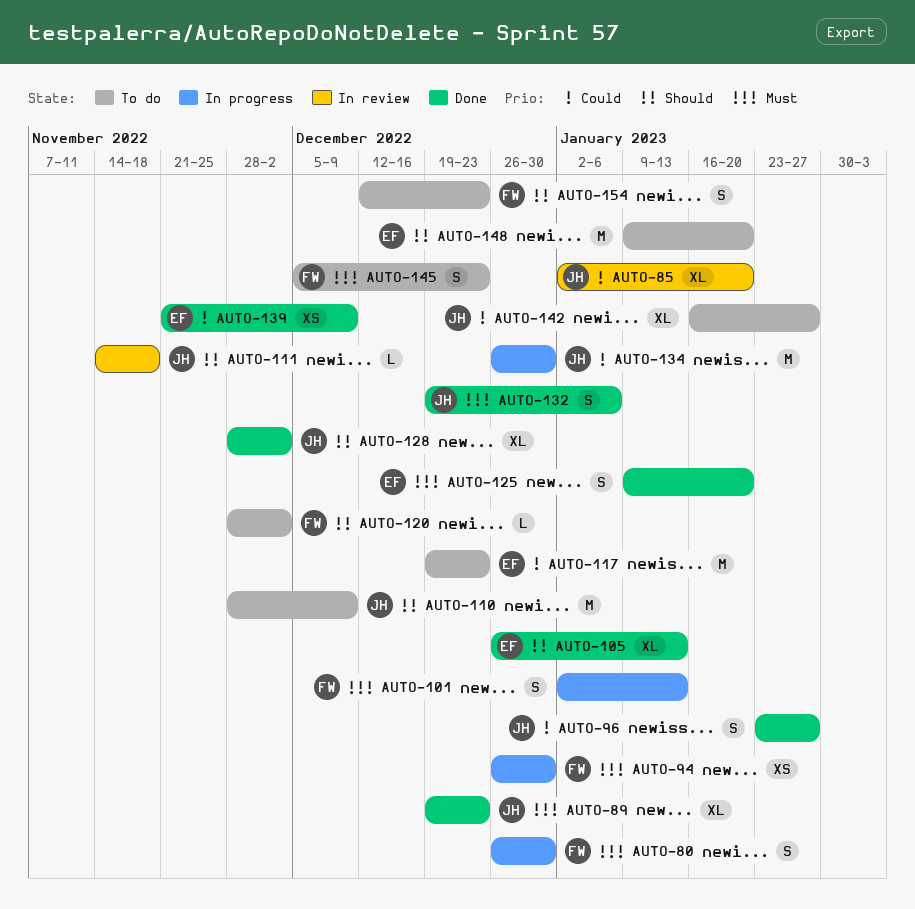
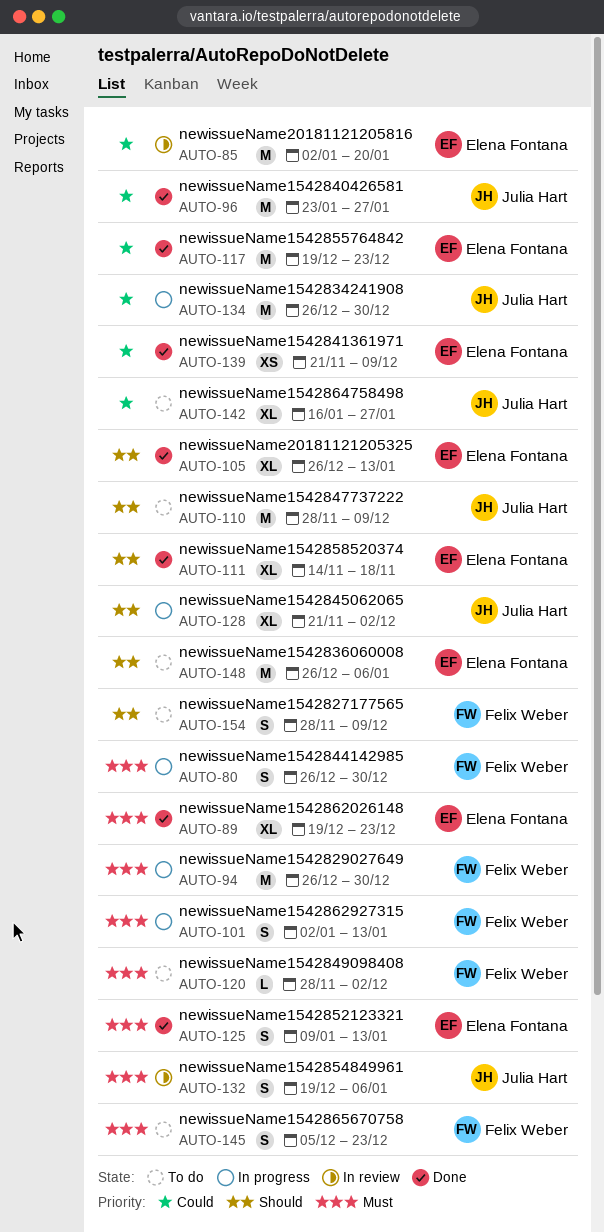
AUTO-85, owner: Julia Hart -> Elena Fontana
AUTO-85, estimate: XL -> M
AUTO-89, owner: Julia Hart -> Elena Fontana
AUTO-94, estimate: XS -> M
AUTO-96, estimate: S -> M
AUTO-111, status: In review -> Done
AUTO-111, owner: Julia Hart -> Elena Fontana
AUTO-111, estimate: L -> XL
AUTO-117, status: To do -> Done
AUTO-120, priority: Should -> Must
AUTO-125, due: Jan 20 -> Jan 13
AUTO-128, status: Done -> In progress
AUTO-128, start: Nov 28 -> Nov 21
AUTO-132, status: Done -> In review
AUTO-148, start: Jan 9 -> Dec 26
AUTO-148, due: Jan 20 -> Jan 6
AUTO-154, start: Dec 12 -> Nov 28
AUTO-154, due: Dec 23 -> Dec 9

